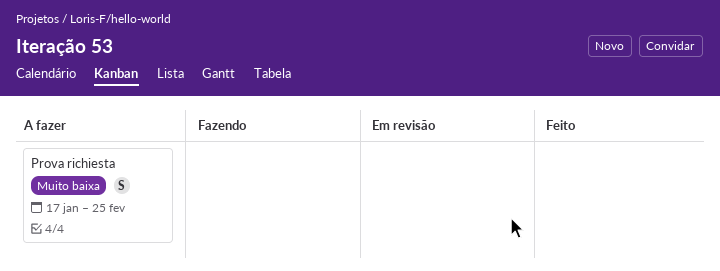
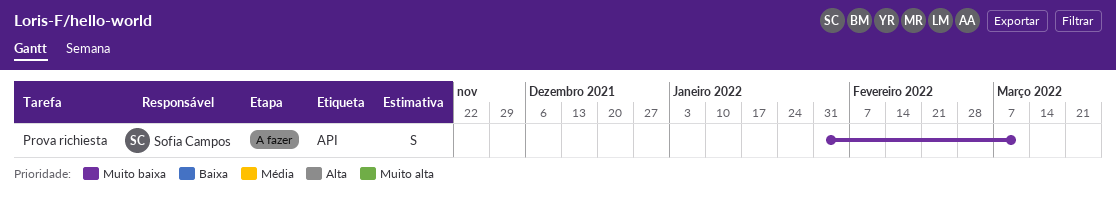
Prova richiesta, start: Jan 17 -> Jan 31
Prova richiesta, due: Feb 25 -> Mar 11

